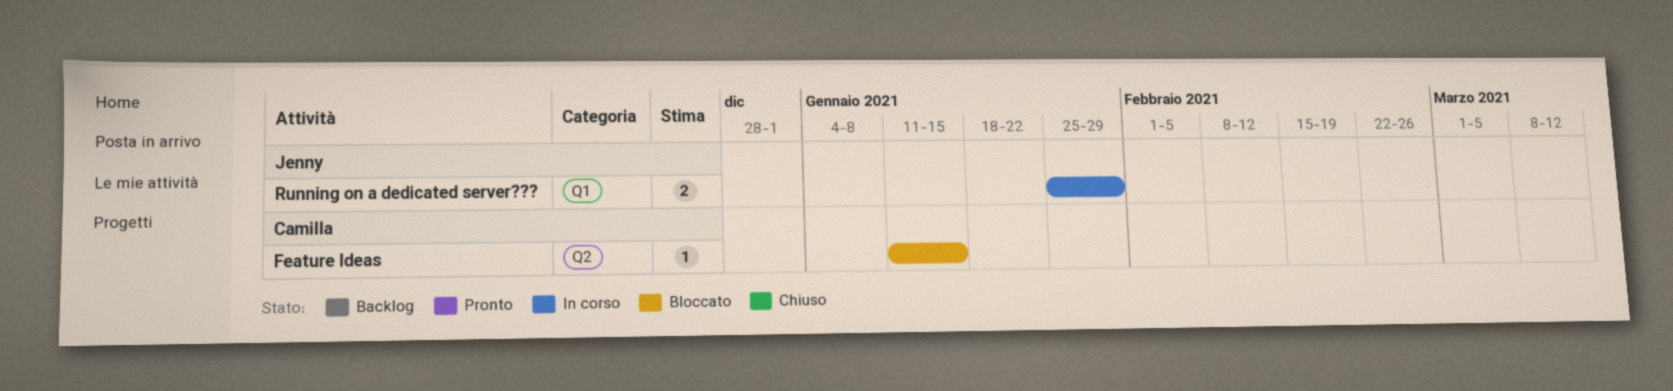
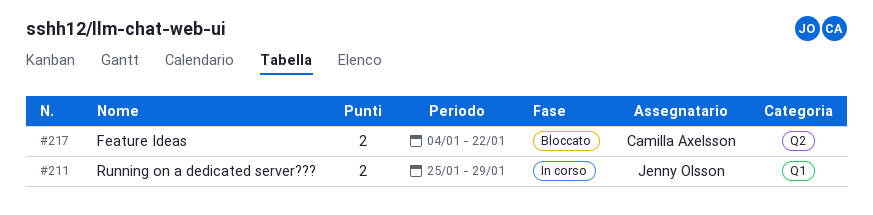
Feature Ideas, estimate: 1 -> 2
Feature Ideas, start: Jan 11 -> Jan 4
Feature Ideas, due: Jan 15 -> Jan 22

